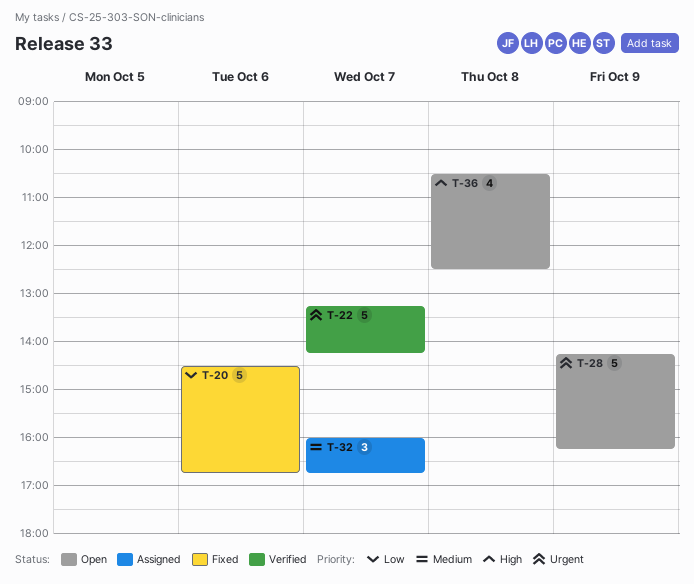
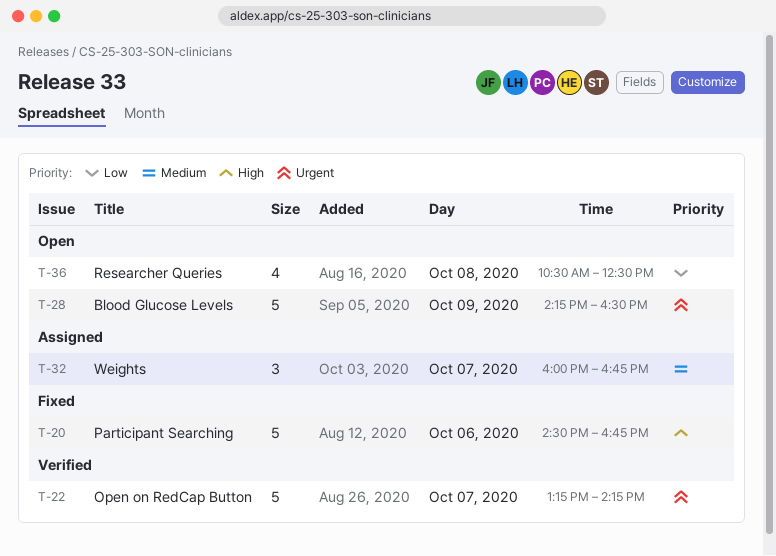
T-20, priority: Low -> High
T-28, ends: 16:15 -> 16:30
T-36, priority: High -> Low

